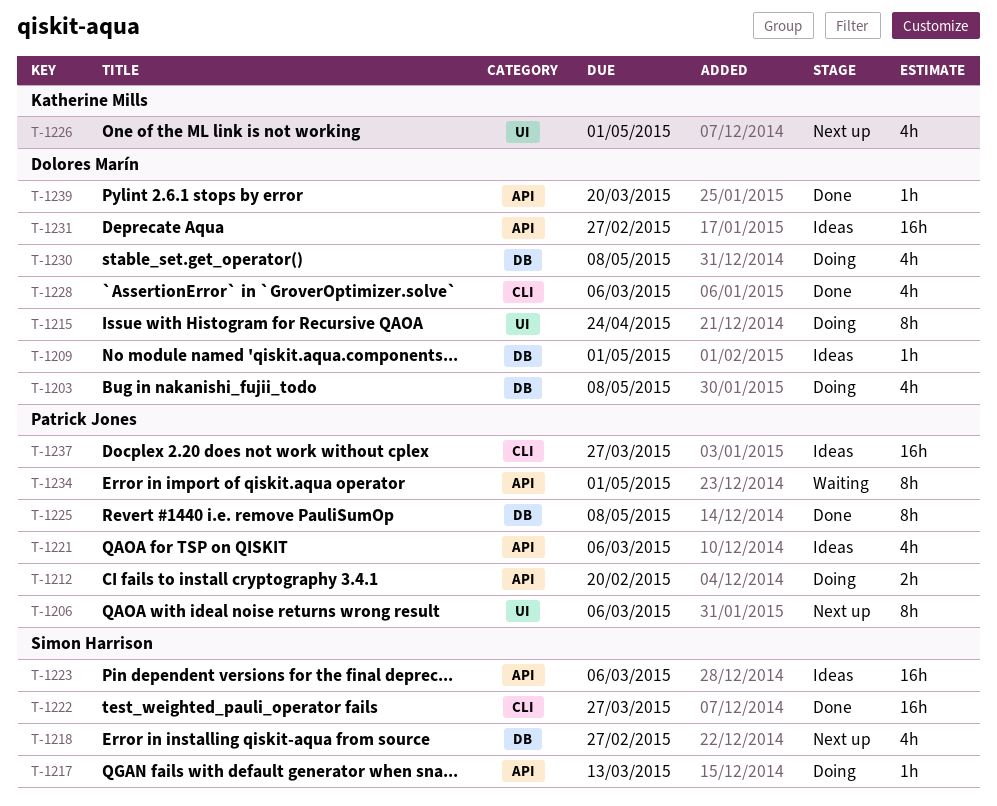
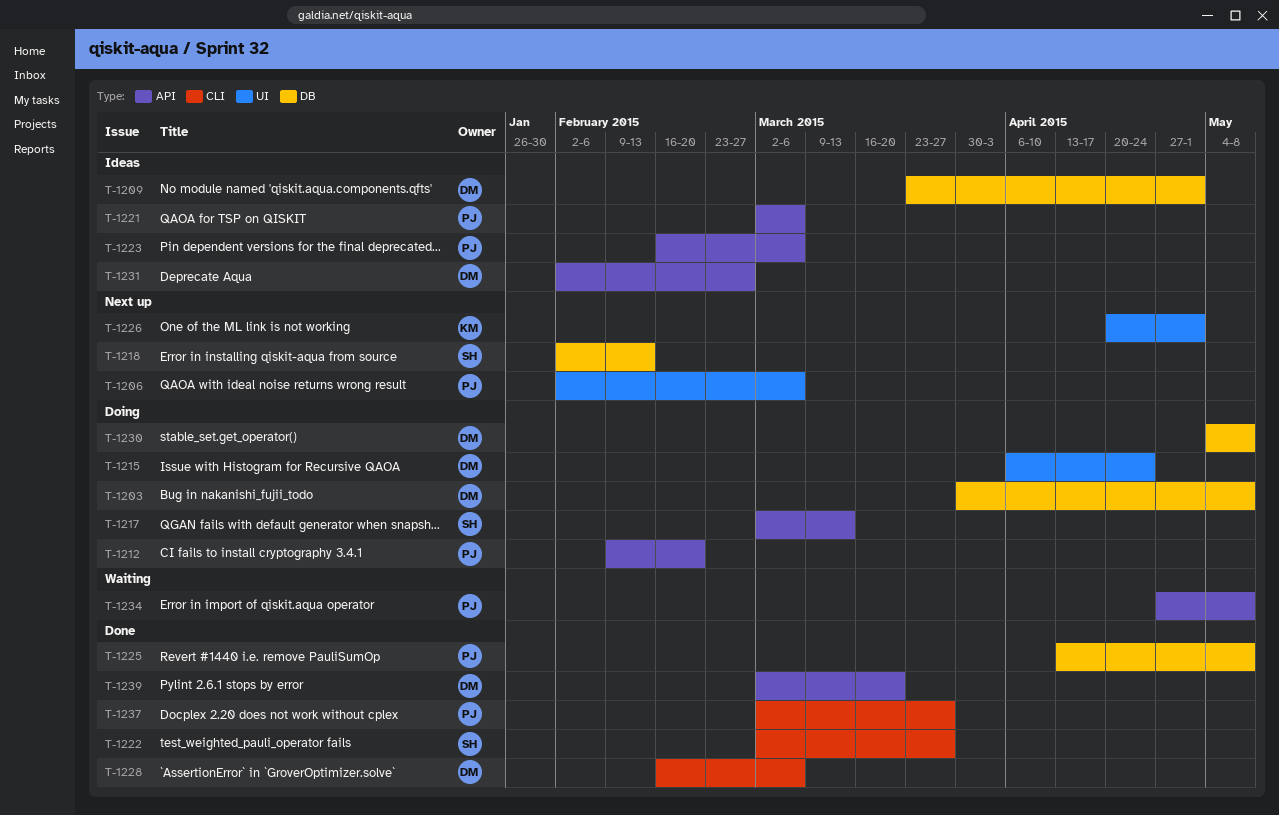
T-1218, due: Feb 27 -> Feb 13
T-1223, owner: Simon Harrison -> Patrick Jones
T-1234, due: May 1 -> May 8
T-1237, status: Ideas -> Done

